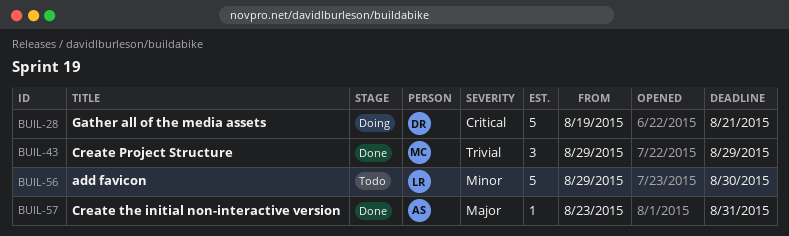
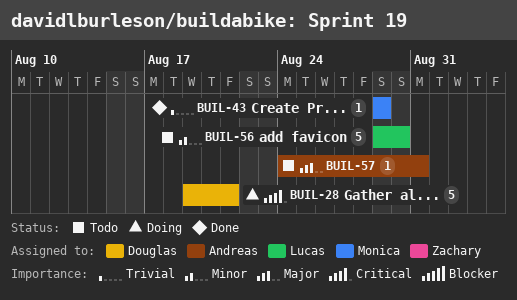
BUIL-43, estimate: 3 -> 1
BUIL-57, status: Done -> Todo
BUIL-57, start: Aug 23 -> Aug 24

